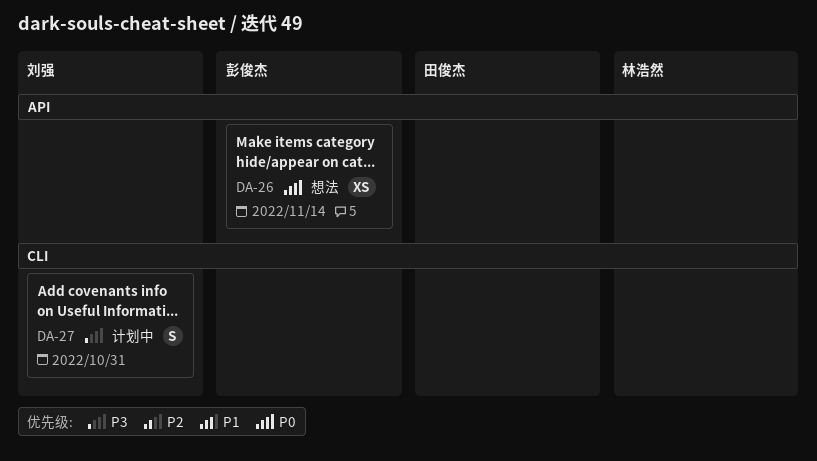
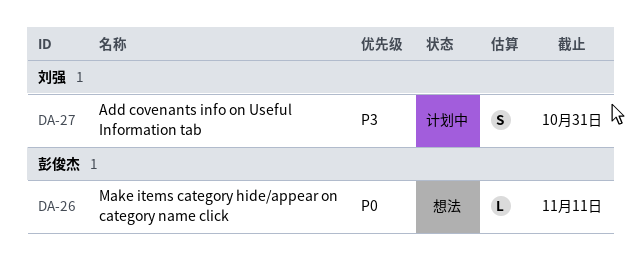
DA-26, estimate: XS -> L
DA-26, due: Nov 14 -> Nov 11

